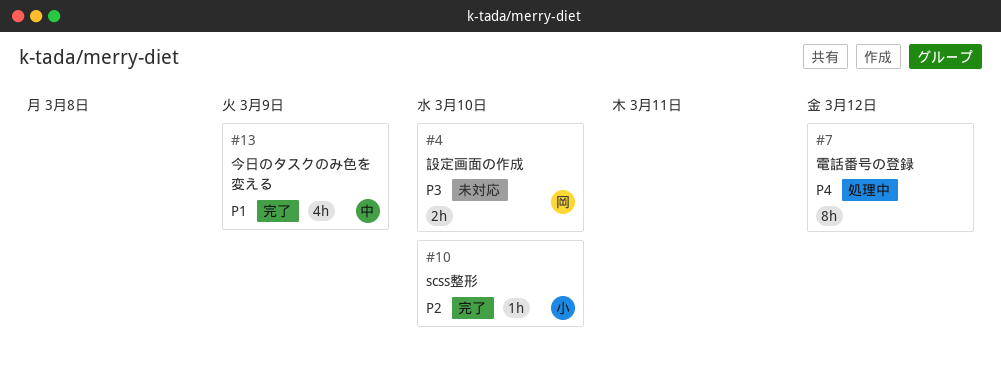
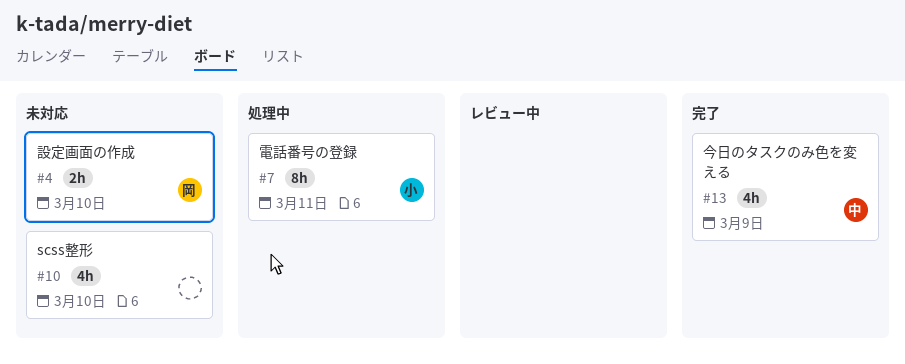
#7, owner: none -> 小
#7, due: Mar 12 -> Mar 11
#10, status: 完了 -> 未対応
#10, owner: 小 -> none
#10, estimate: 1h -> 4h

